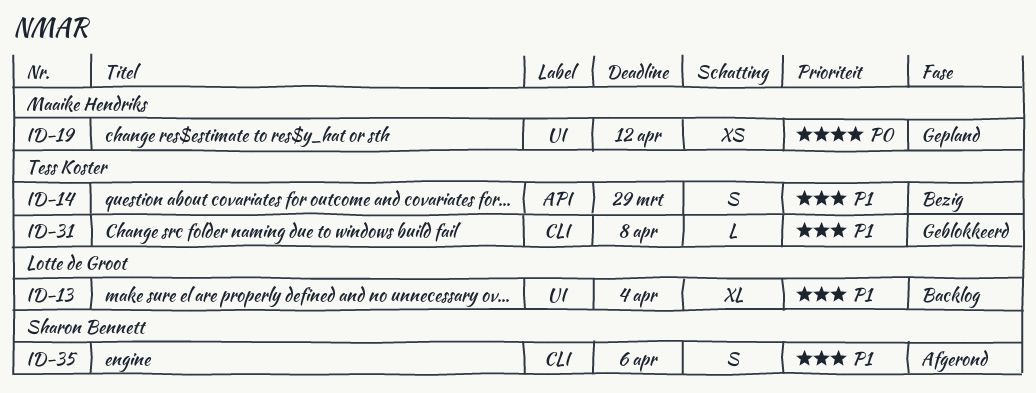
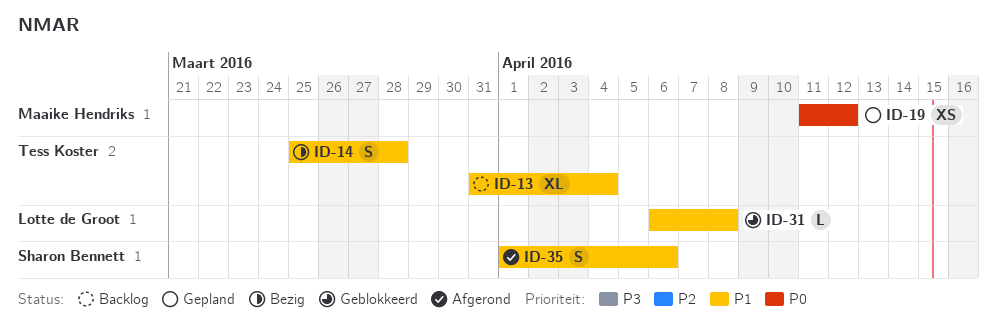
ID-13, owner: Lotte de Groot -> Tess Koster
ID-14, due: Mar 29 -> Mar 28
ID-31, owner: Tess Koster -> Lotte de Groot

